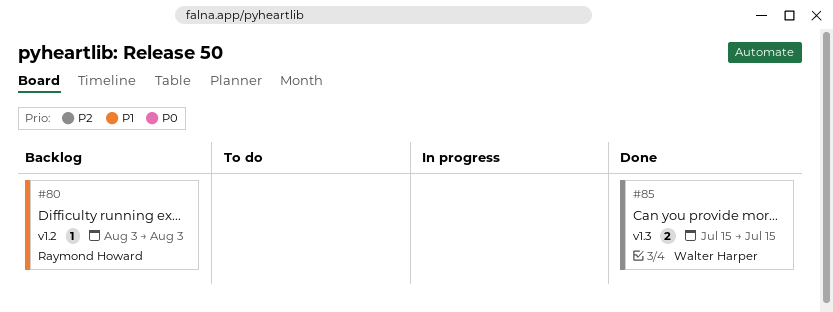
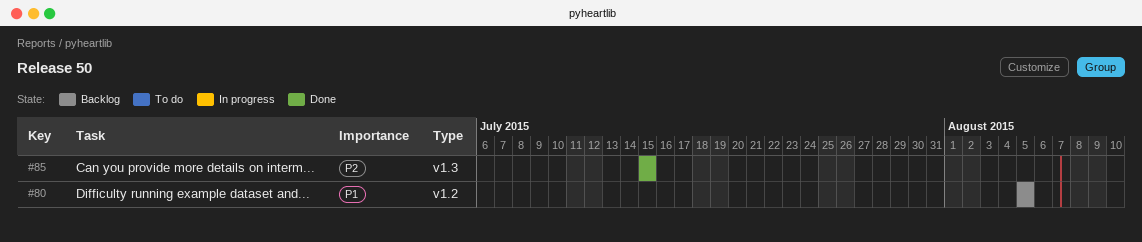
#80, start: Aug 3 -> Aug 5
#80, due: Aug 3 -> Aug 5

